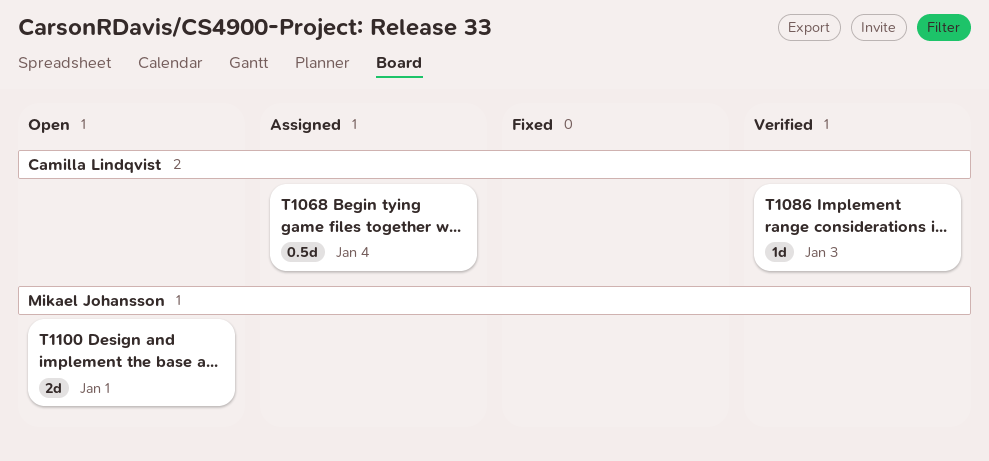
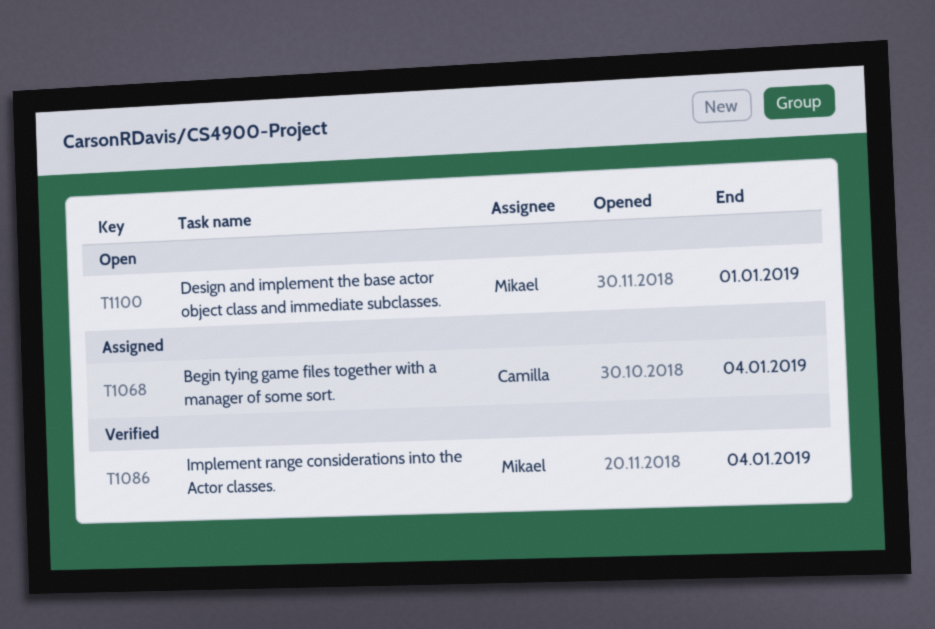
T1086, owner: Camilla Lindqvist -> Mikael Johansson
T1086, due: Jan 3 -> Jan 4

